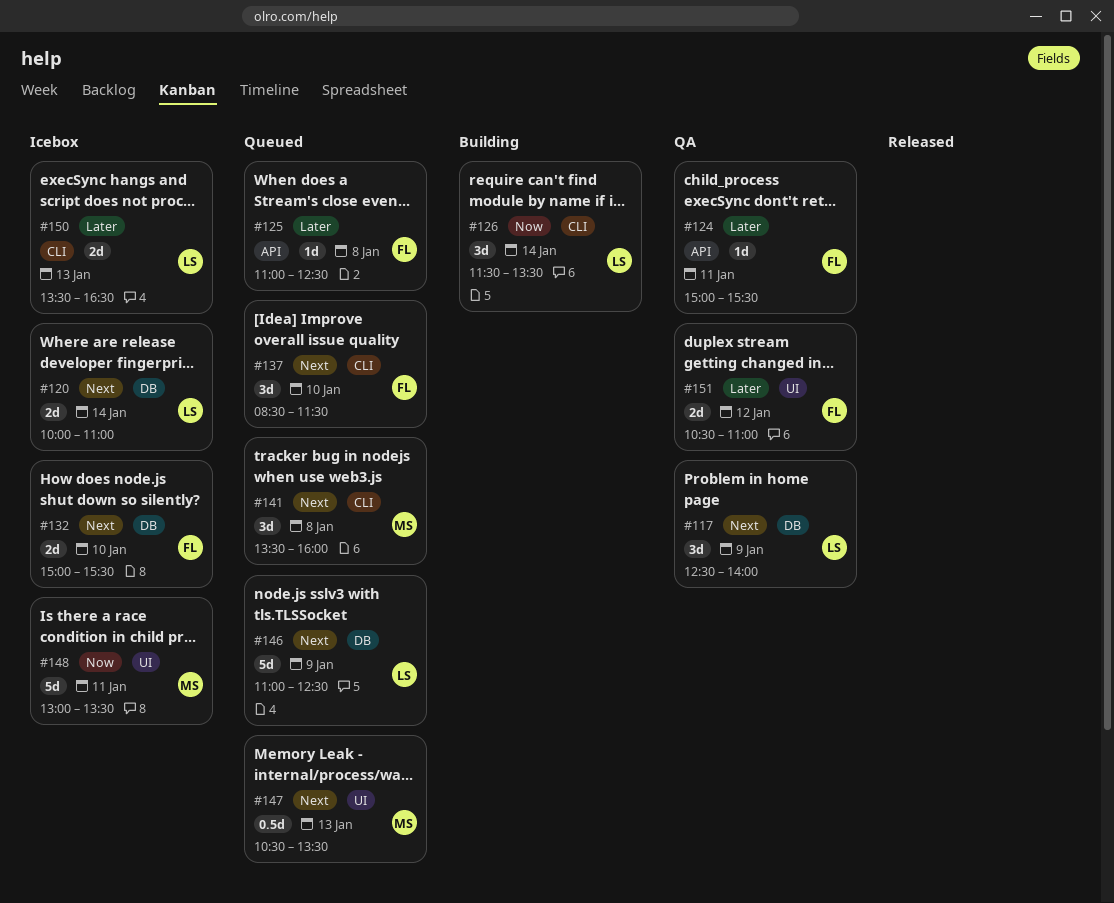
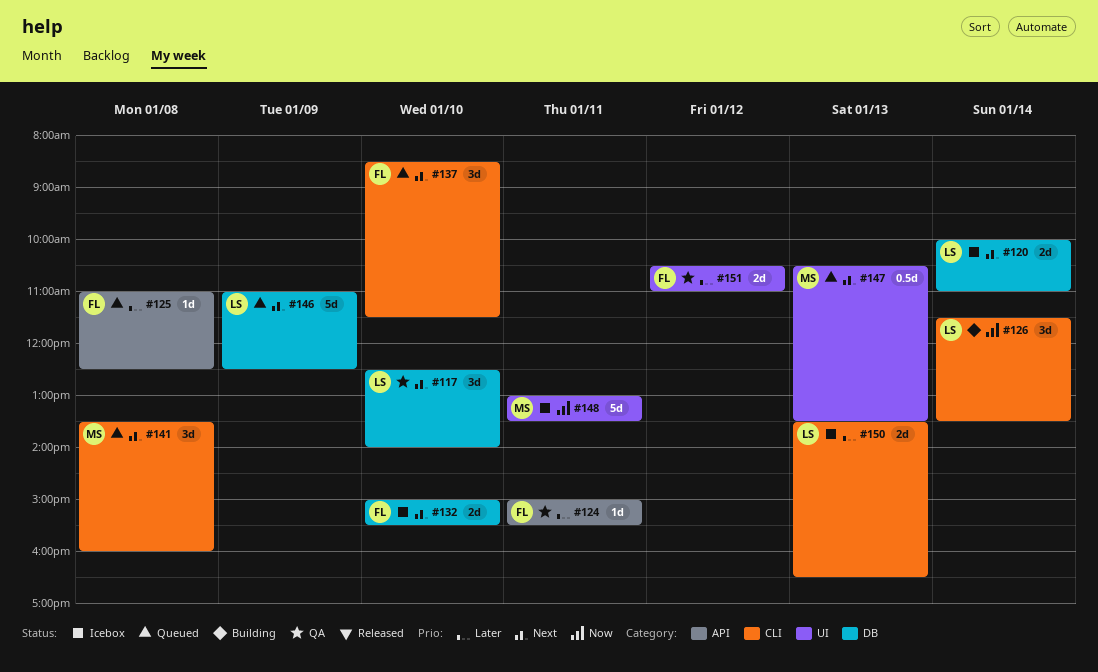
#117, day: Jan 9 -> Jan 10

